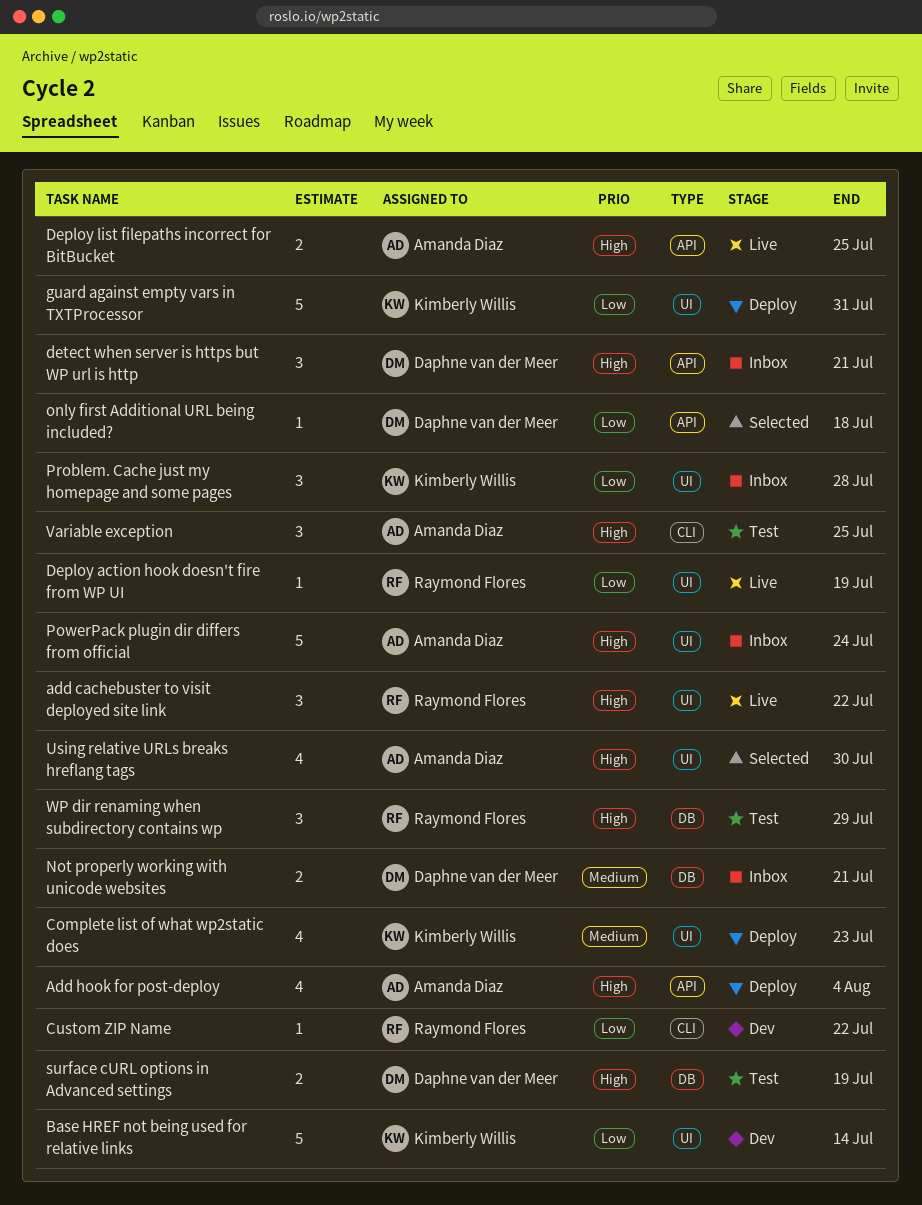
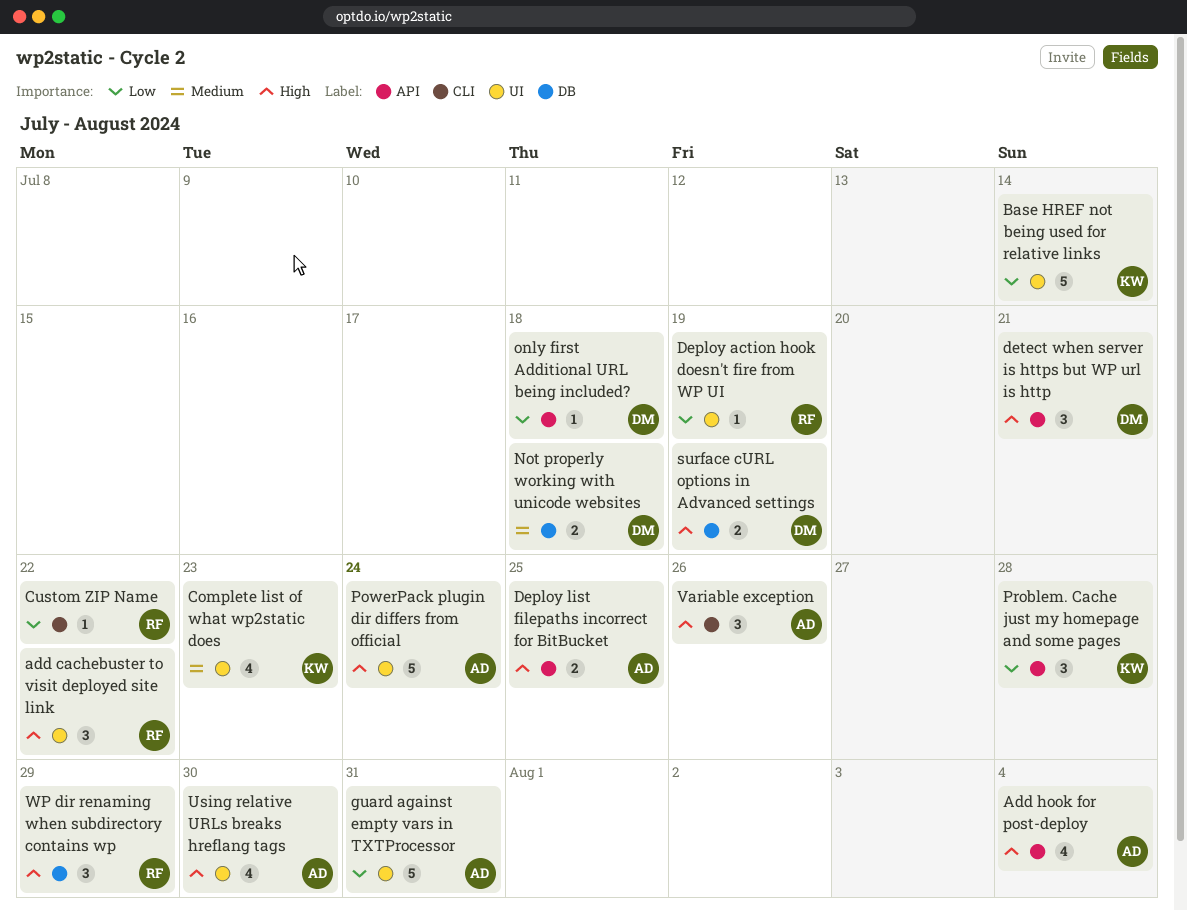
guard against empty vars in TXTProcessor, owner: Kimberly Willis -> Amanda Diaz
Not properly working with unicode websites, due: Jul 21 -> Jul 18
Problem. Cache just my homepage and some pages, label: UI -> API
Variable exception, due: Jul 25 -> Jul 26

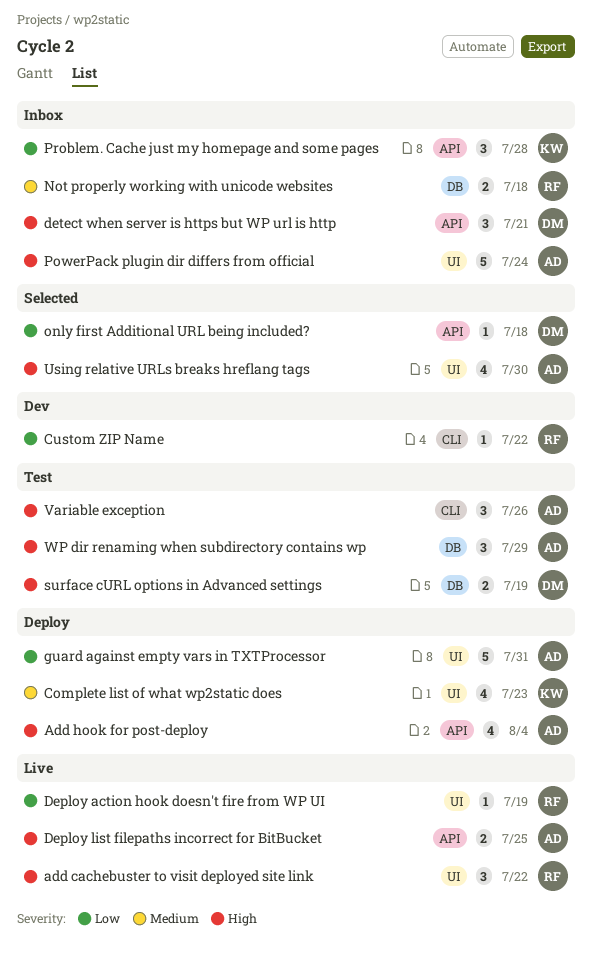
Base HREF not being used for relative links: present -> none
Not properly working with unicode websites, owner: DM -> RF
WP dir renaming when subdirectory contains wp, owner: RF -> AD

